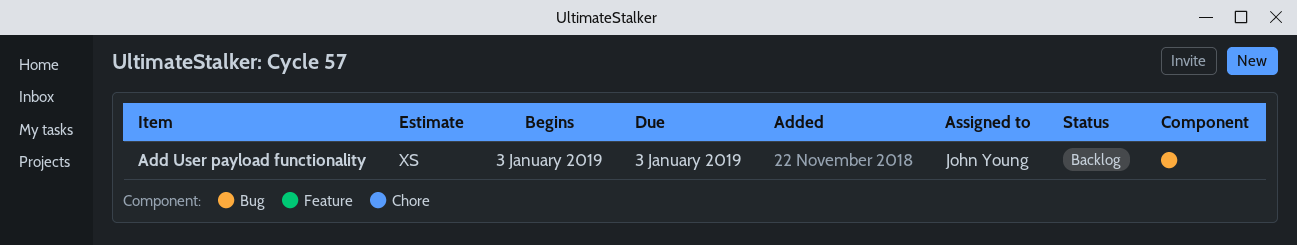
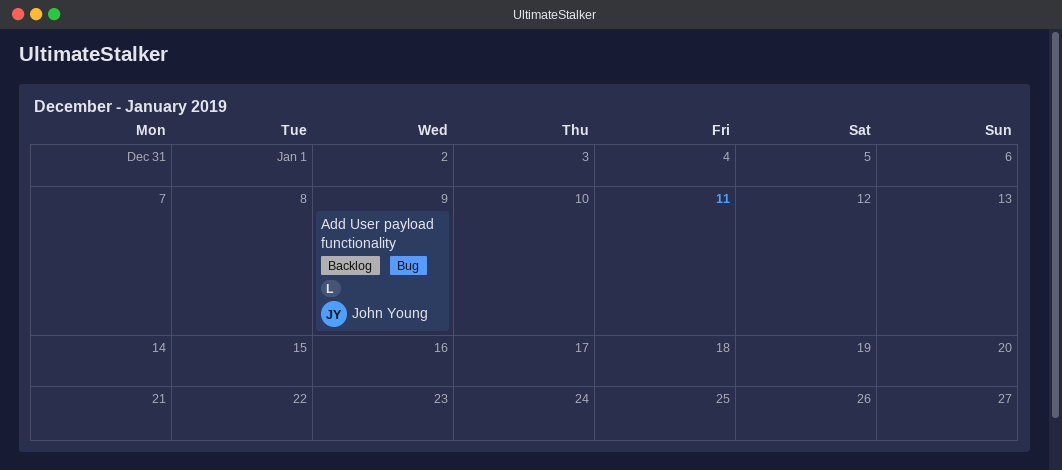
Add User payload functionality, estimate: XS -> L
Add User payload functionality, due: Jan 3 -> Jan 9

